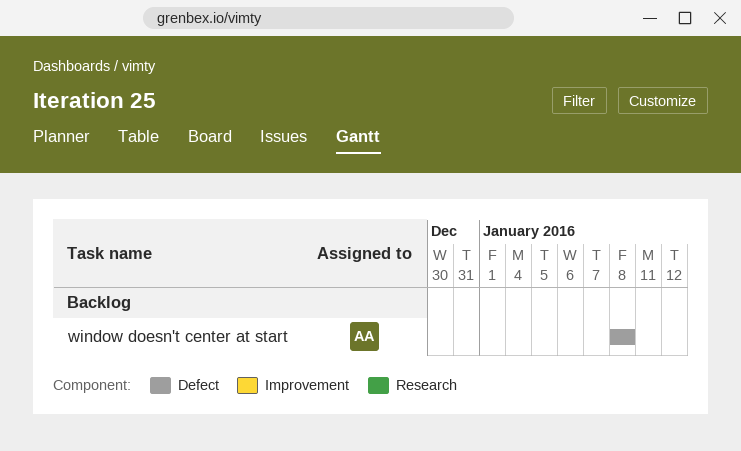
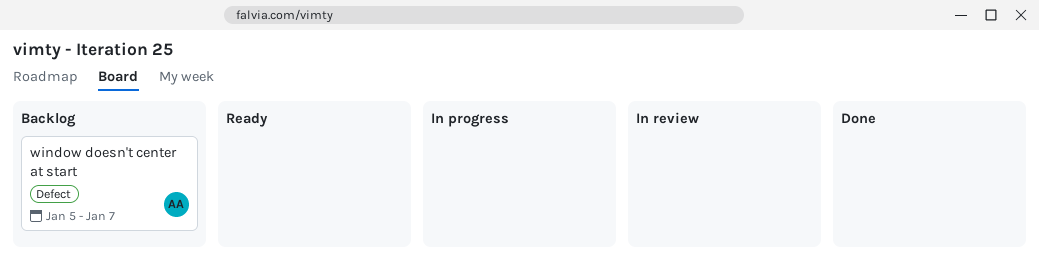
window doesn't center at start, start: Jan 8 -> Jan 5
window doesn't center at start, due: Jan 8 -> Jan 7

